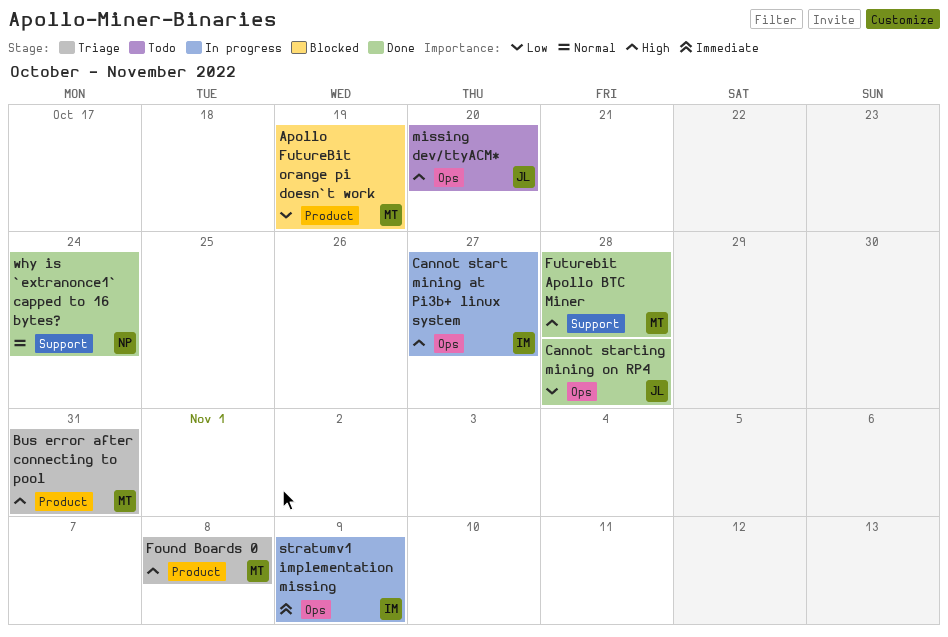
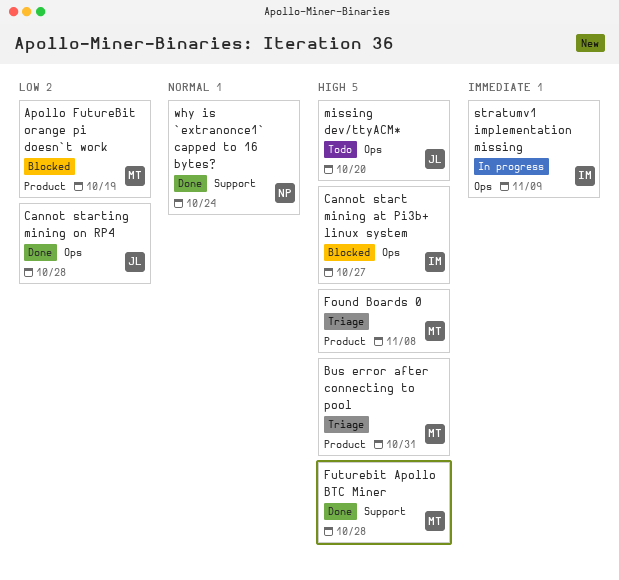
Cannot start mining at Pi3b+ linux system, status: In progress -> Blocked

